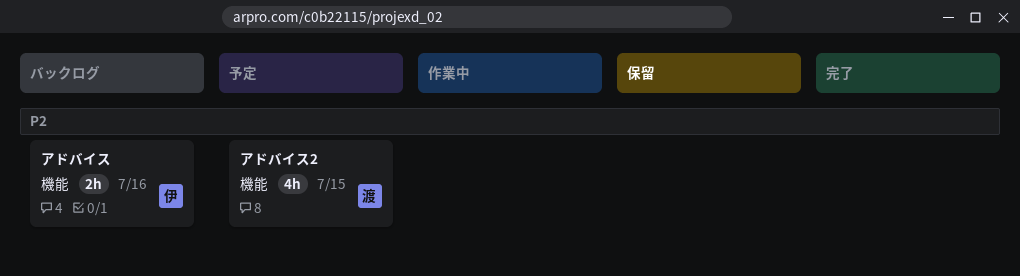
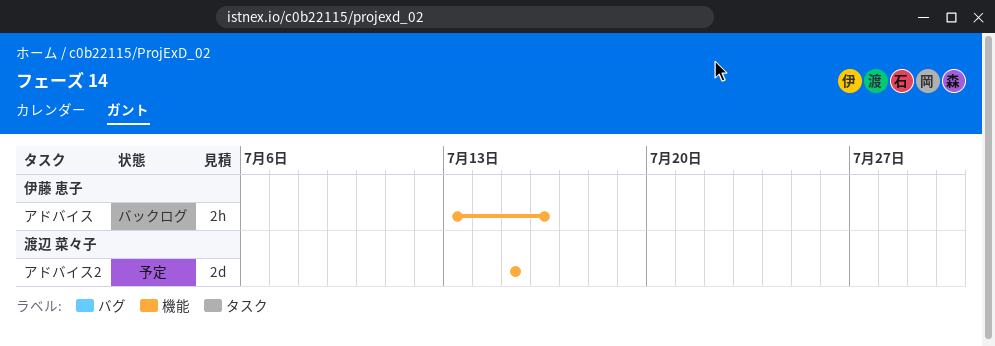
アドバイス2, estimate: 4h -> 2d

